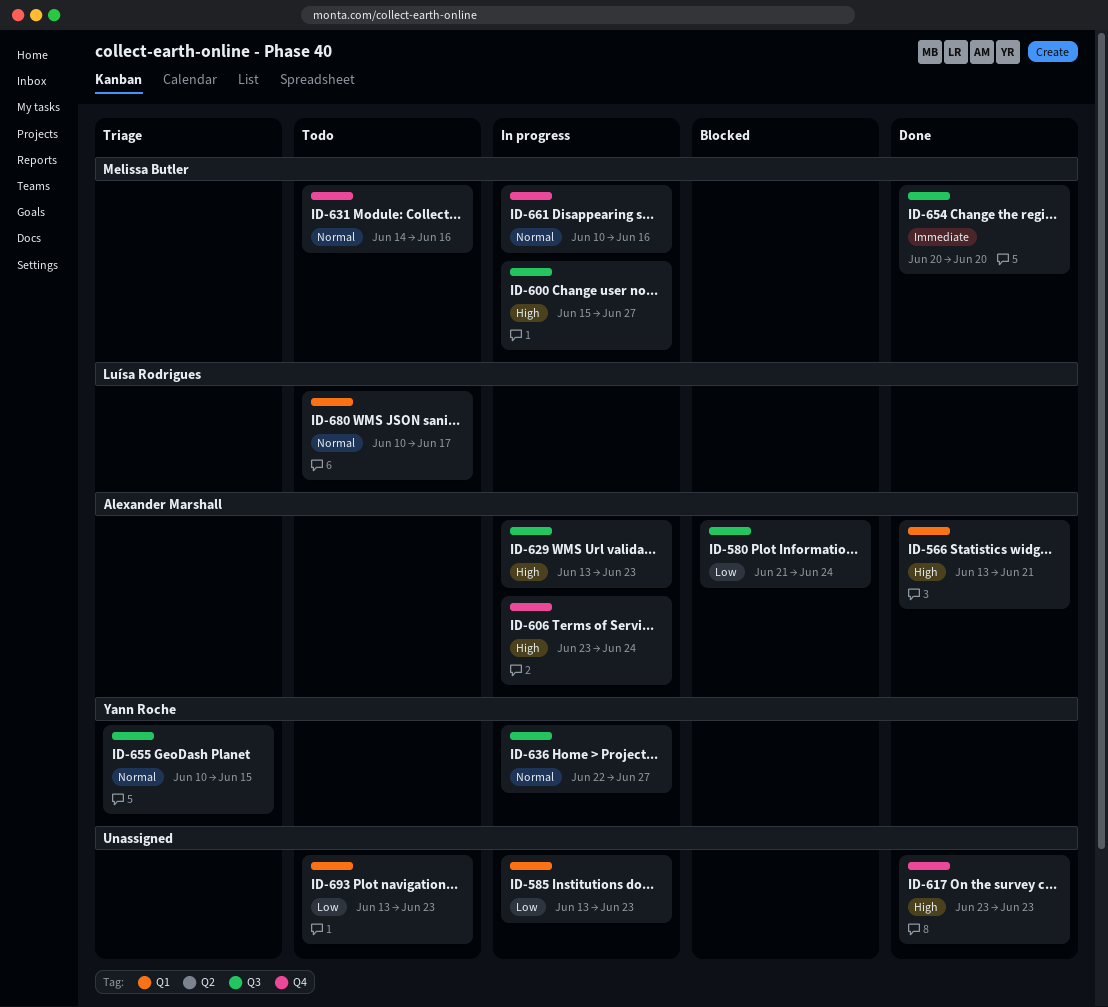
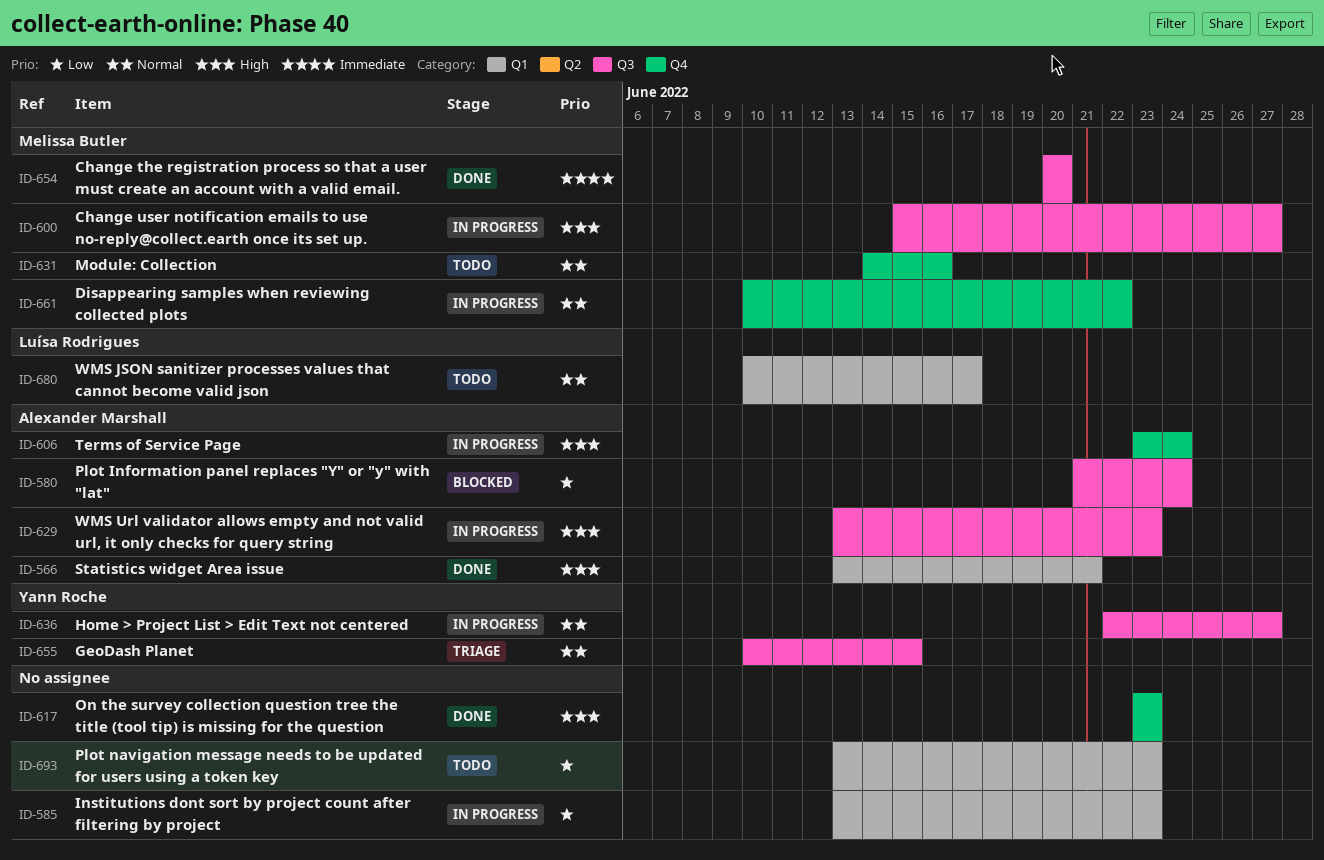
ID-661, due: Jun 16 -> Jun 22

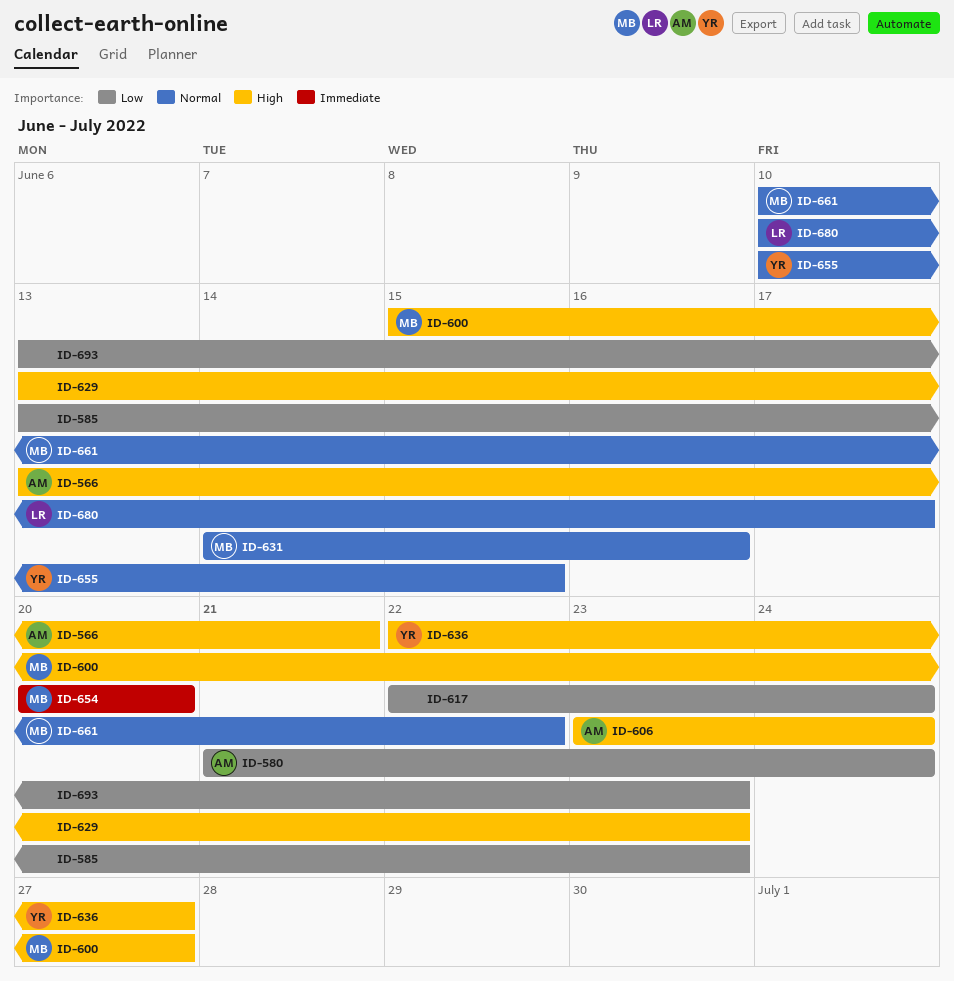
ID-617, priority: High -> Low
ID-617, start: Jun 23 -> Jun 22
ID-617, due: Jun 23 -> Jun 24
ID-629, owner: Alexander Marshall -> none
ID-636, priority: Normal -> High

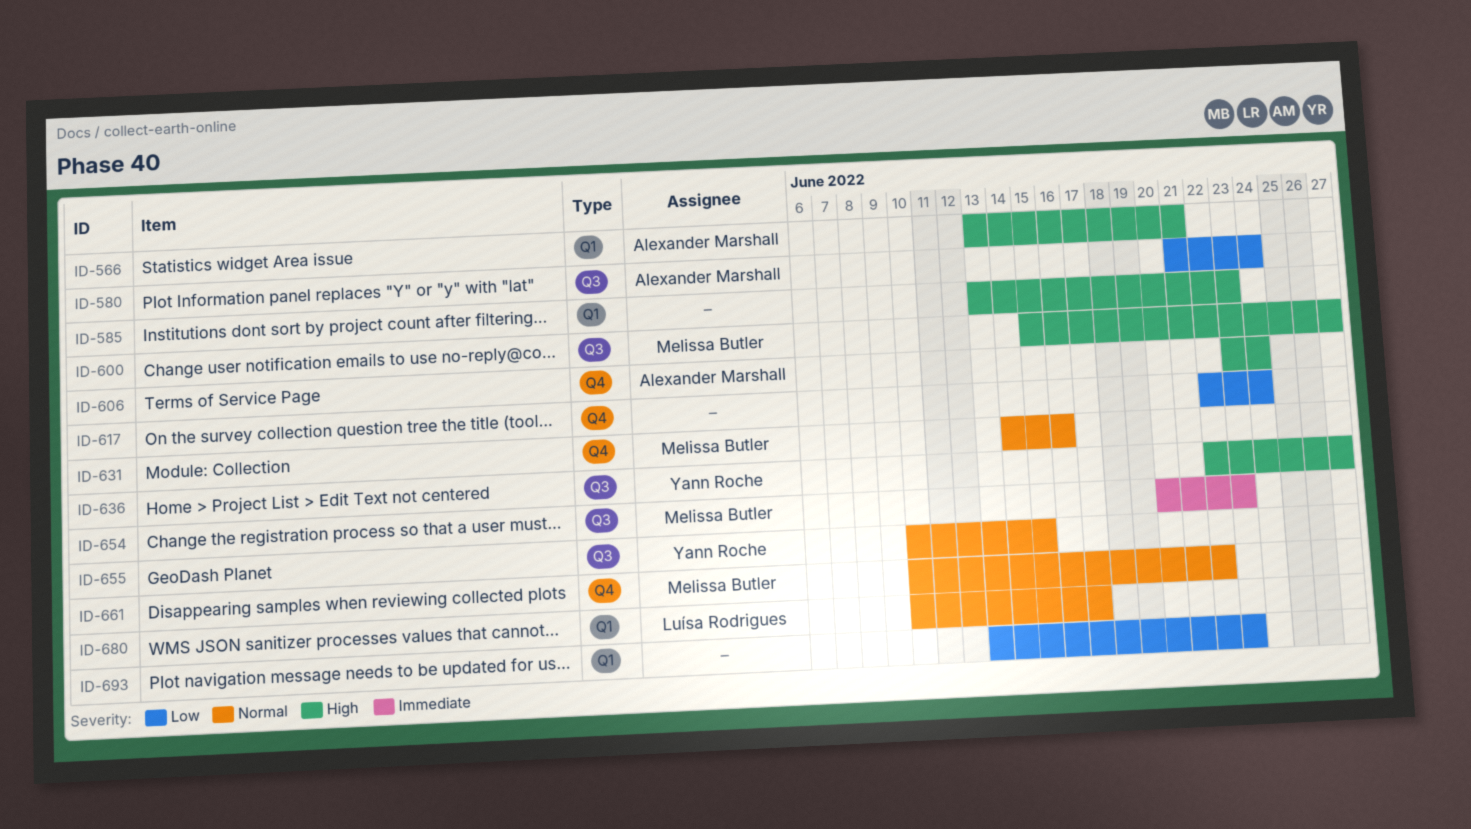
ID-585, priority: Low -> High
ID-629: present -> none
ID-654, due: Jun 20 -> Jun 23

